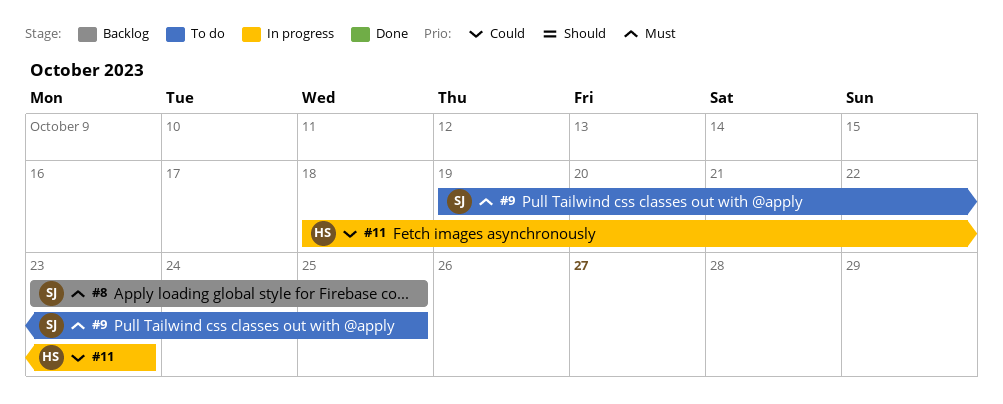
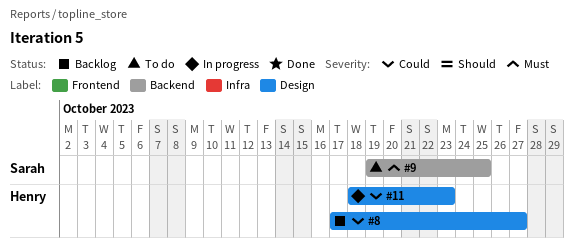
#8, owner: Sarah -> Henry
#8, priority: Must -> Could
#8, start: Oct 23 -> Oct 17
#8, due: Oct 25 -> Oct 27

